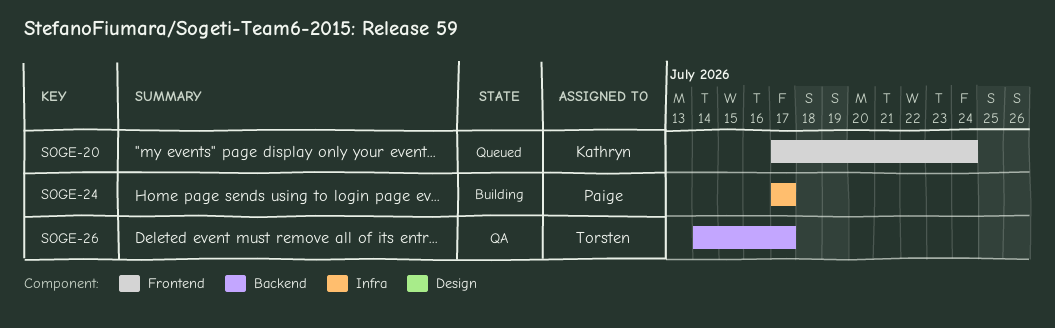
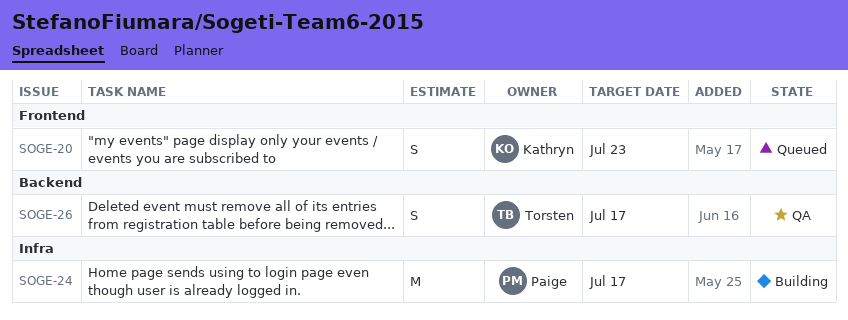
SOGE-20, due: Jul 24 -> Jul 23

